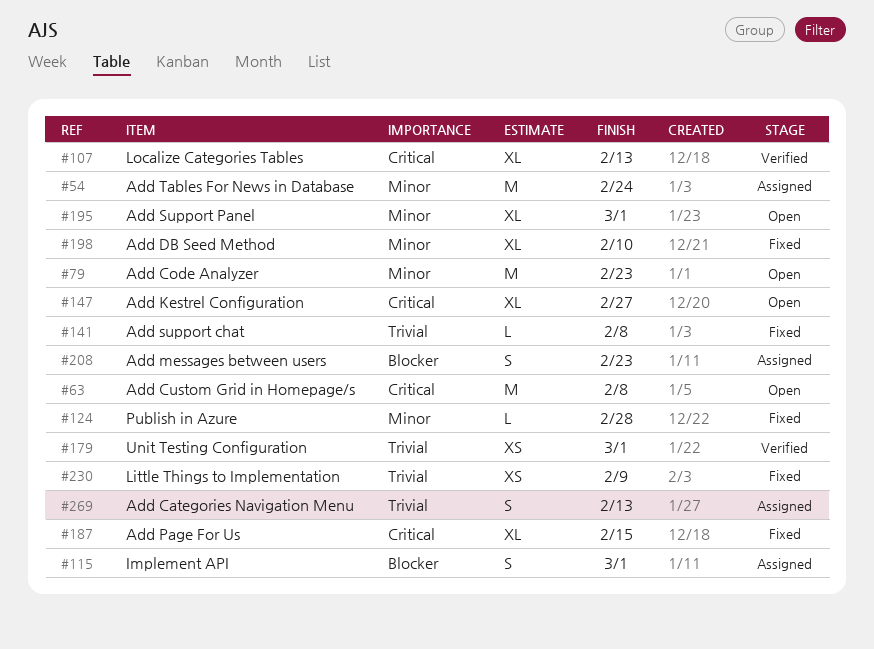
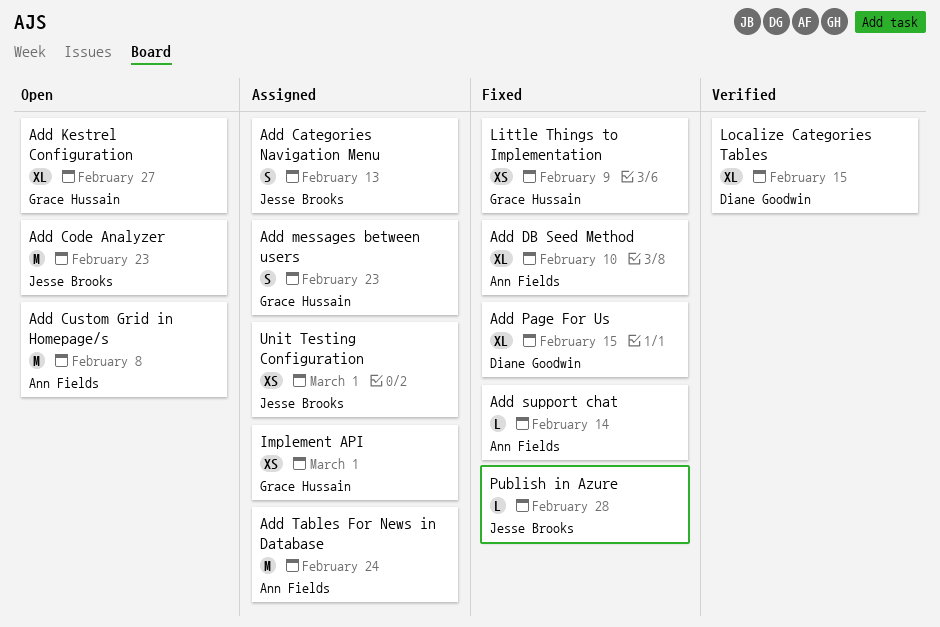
Add support chat, due: Feb 8 -> Feb 14
Add Support Panel: present -> none
Implement API, estimate: S -> XS
Localize Categories Tables, due: Feb 13 -> Feb 15
Unit Testing Configuration, status: Verified -> Assigned

